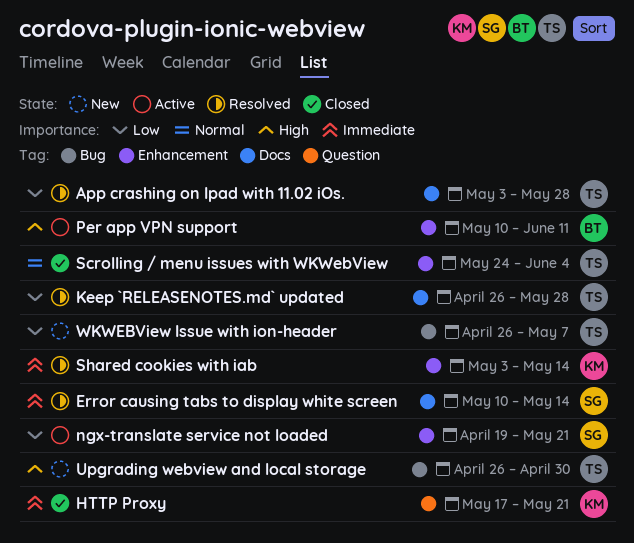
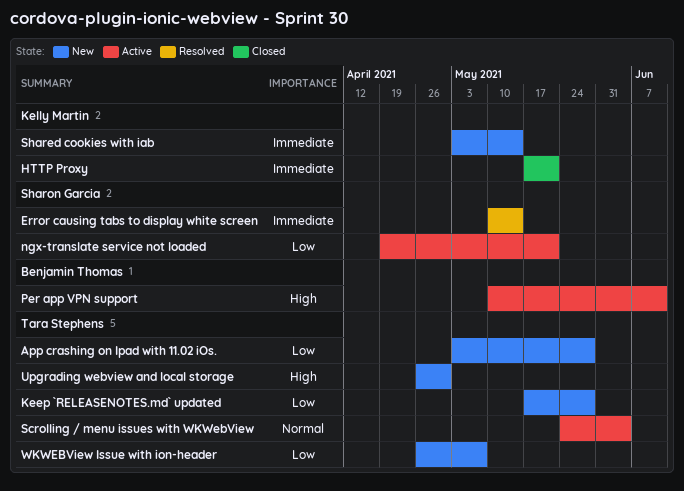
App crashing on Ipad with 11.02 iOs., status: Resolved -> New
Keep `RELEASENOTES.md` updated, status: Resolved -> New
Keep `RELEASENOTES.md` updated, start: Apr 26 -> May 17
Scrolling / menu issues with WKWebView, status: Closed -> Active
Shared cookies with iab, status: Resolved -> New

